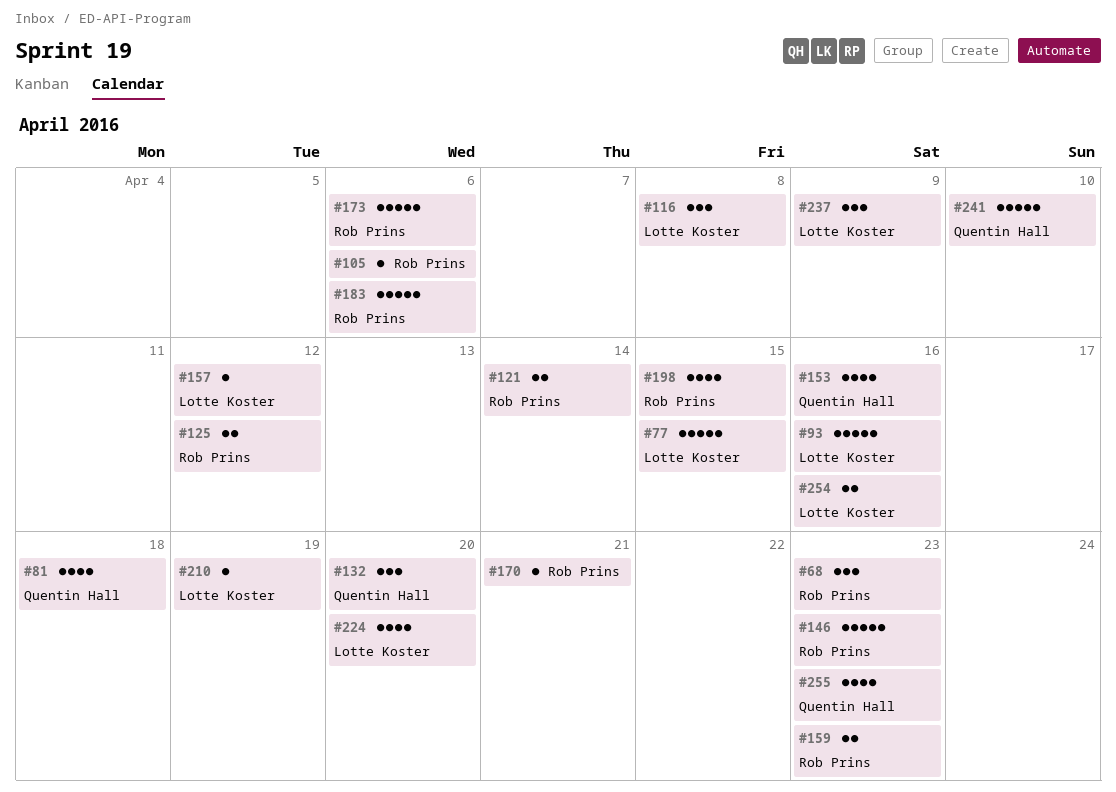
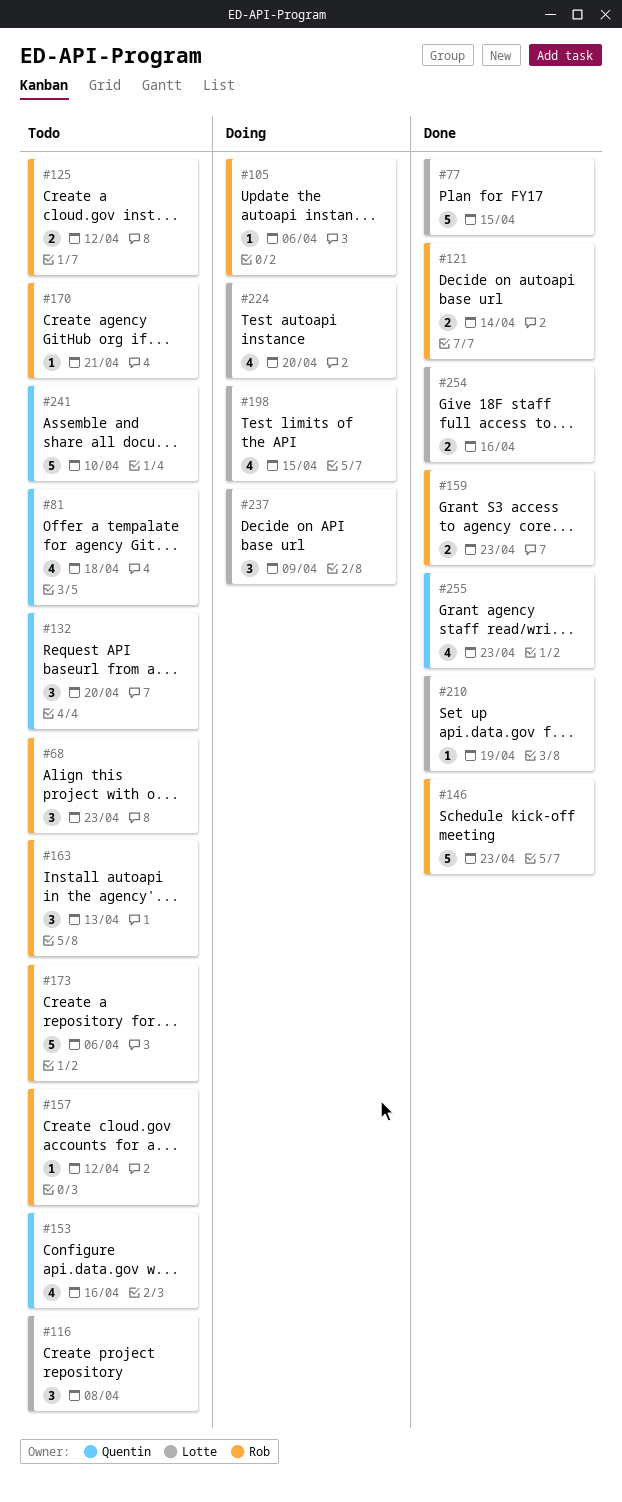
#93: present -> none
#157, owner: Lotte Koster -> Rob Prins
#163: none -> present
#183: present -> none
#198, owner: Rob Prins -> Lotte Koster

